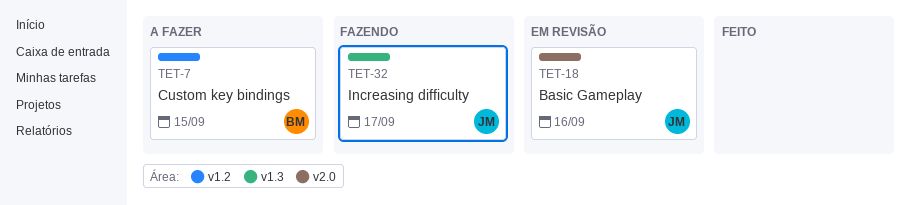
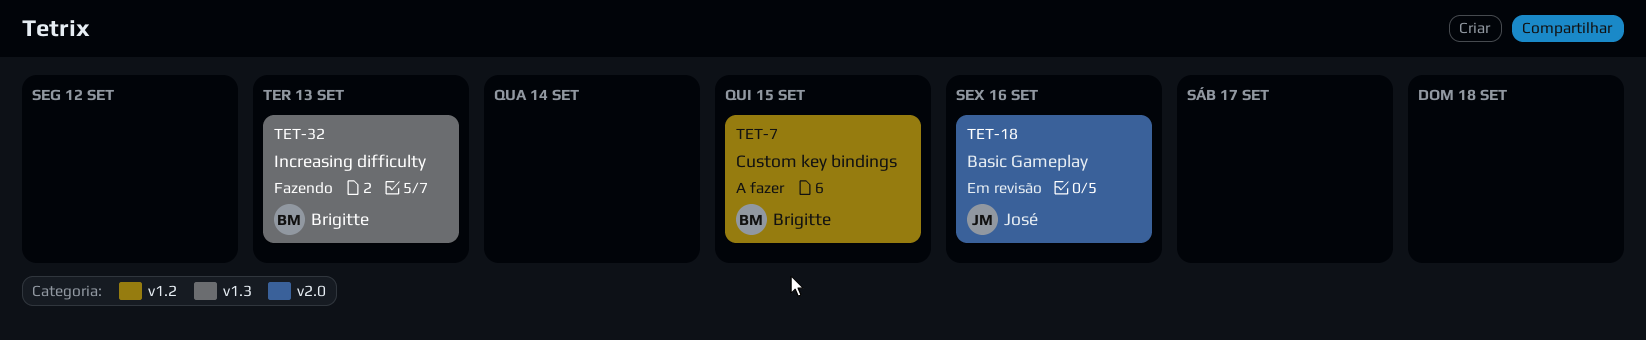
TET-32, owner: José -> Brigitte
TET-32, due: Sep 17 -> Sep 13

